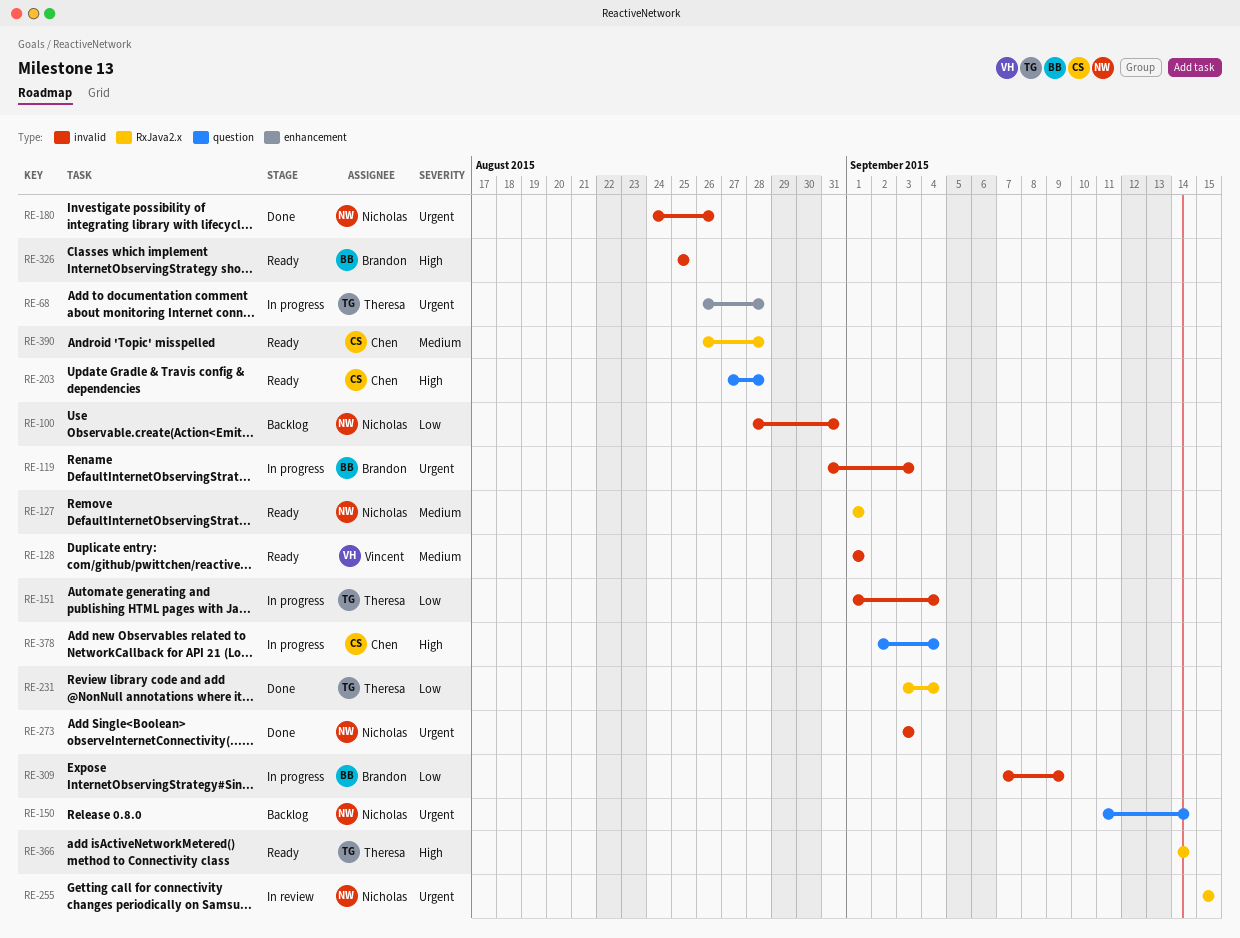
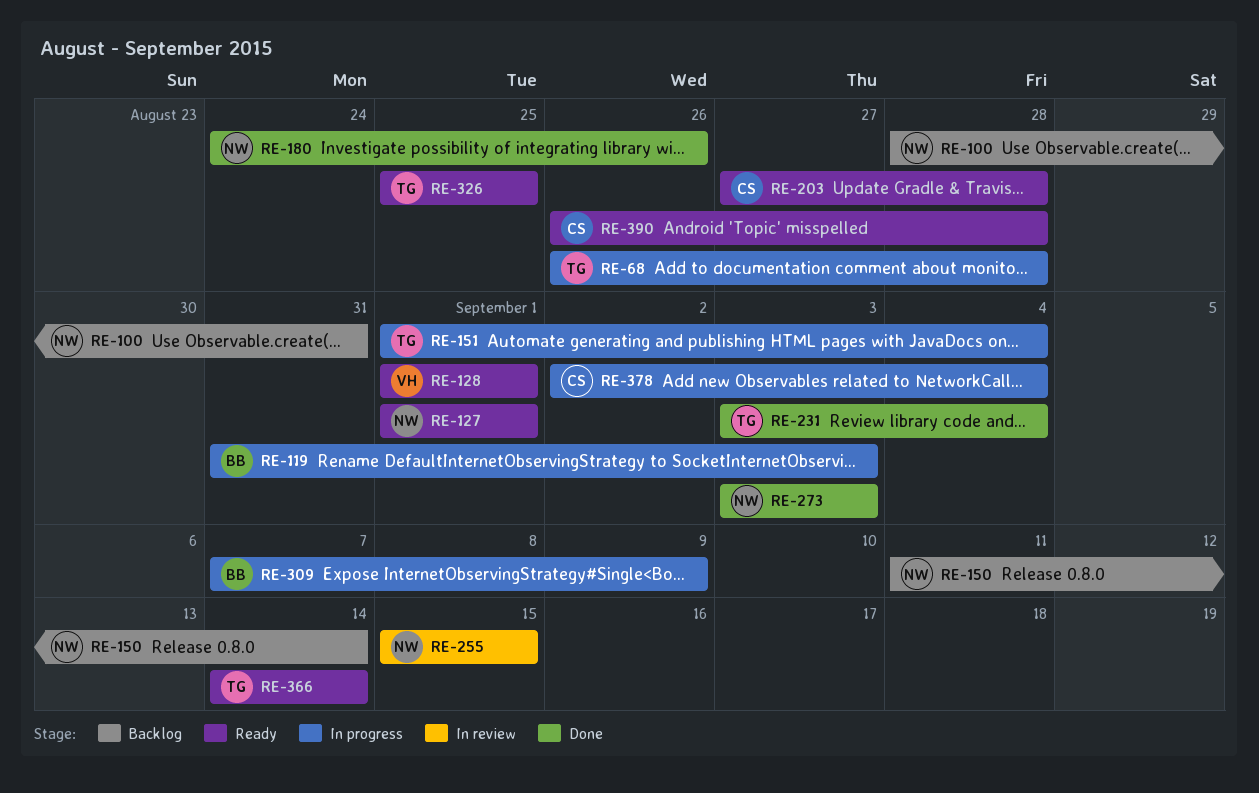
RE-326, owner: Brandon -> Theresa

